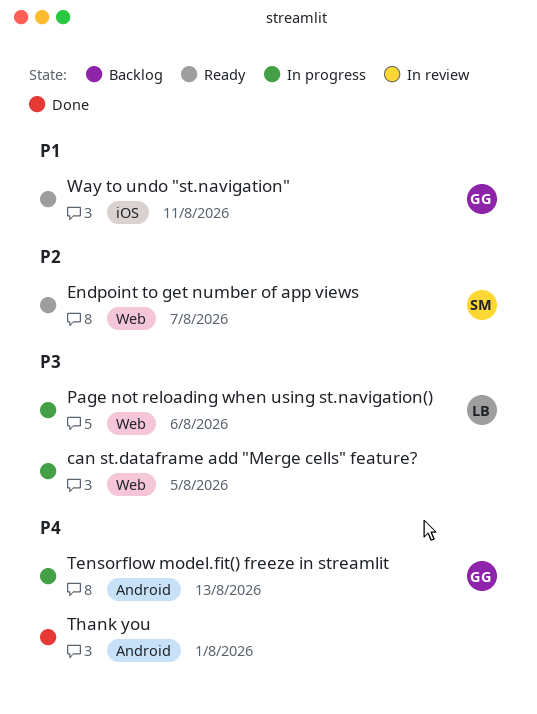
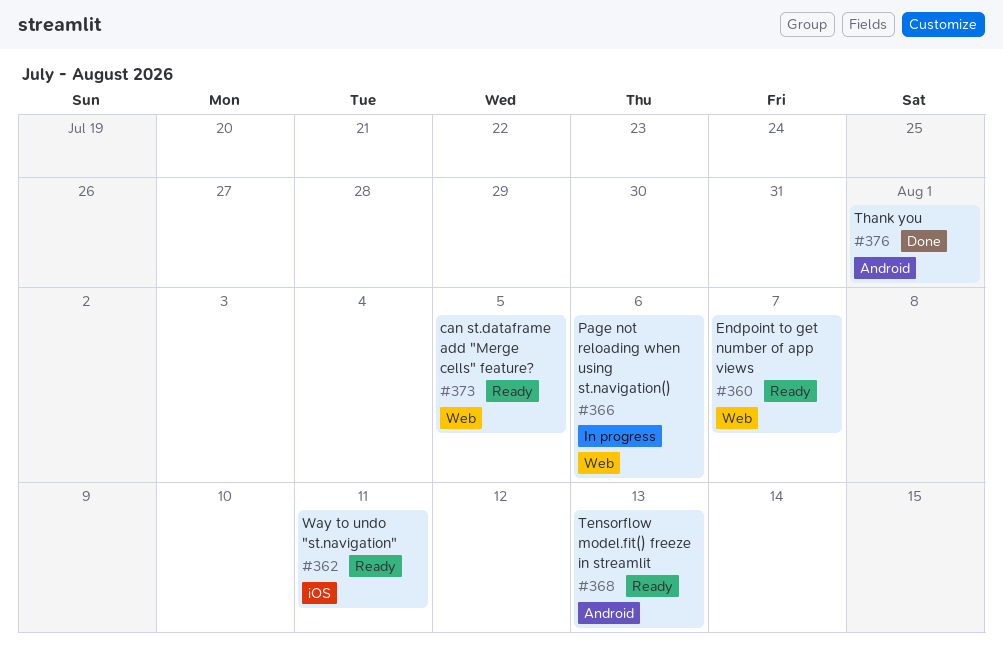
can st.dataframe add "Merge cells" feature?, status: In progress -> Ready
Tensorflow model.fit() freeze in streamlit, status: In progress -> Ready

